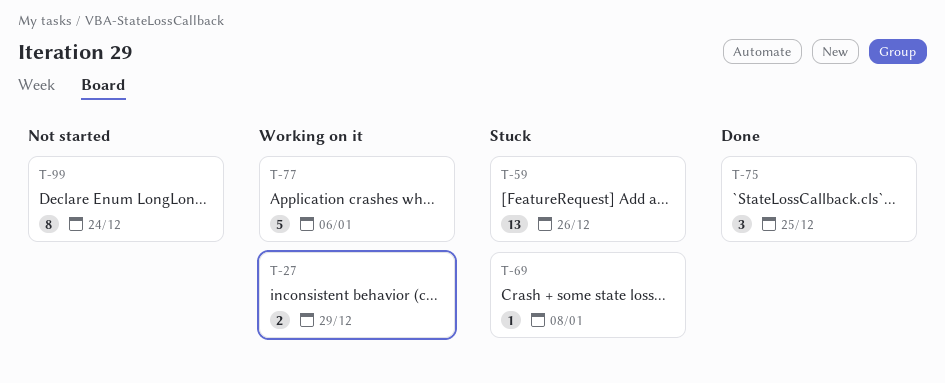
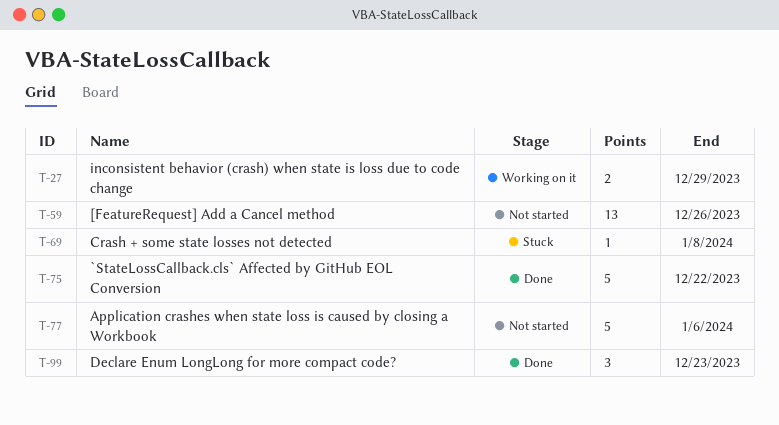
T-59, status: Stuck -> Not started
T-75, estimate: 3 -> 5
T-75, due: Dec 25 -> Dec 22
T-77, status: Working on it -> Not started
T-99, status: Not started -> Done
T-99, estimate: 8 -> 3
T-99, due: Dec 24 -> Dec 23

